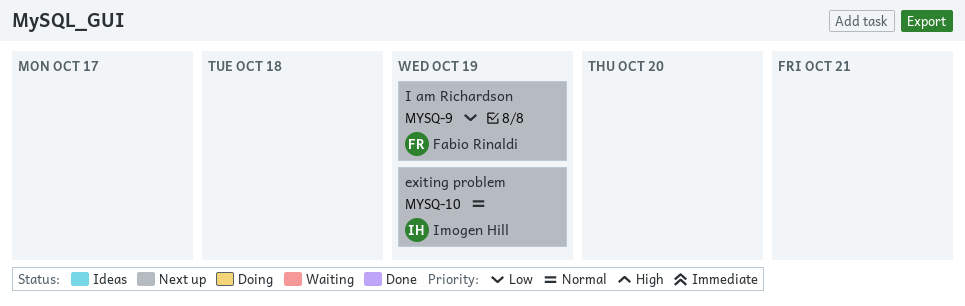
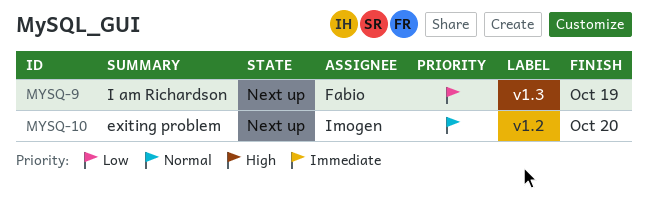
MYSQ-10, due: Oct 19 -> Oct 20

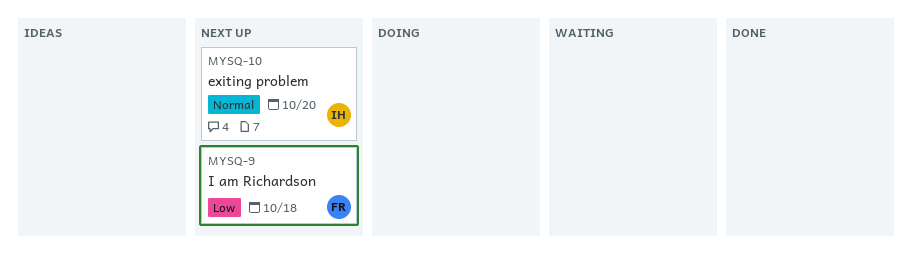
MYSQ-9, due: Oct 19 -> Oct 18

